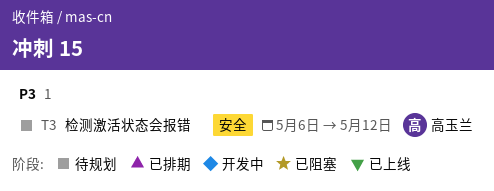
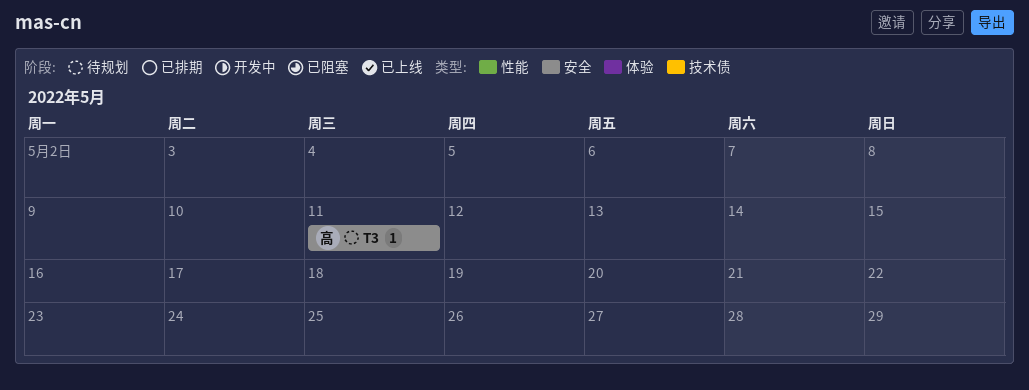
T3, start: May 6 -> May 11
T3, due: May 12 -> May 11

